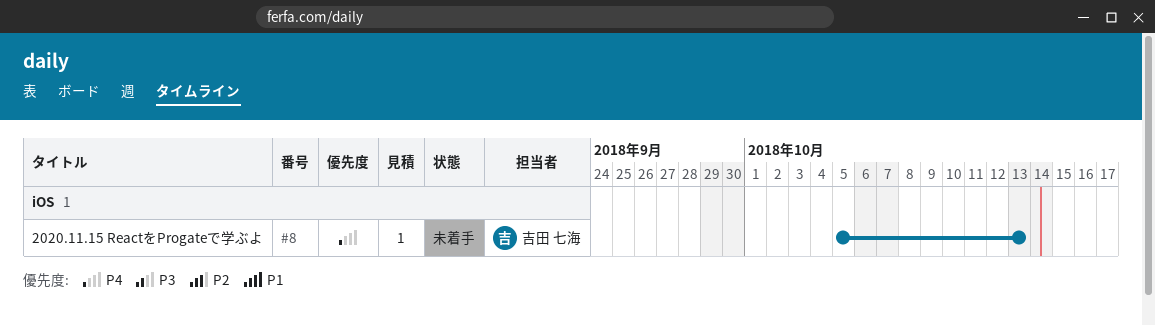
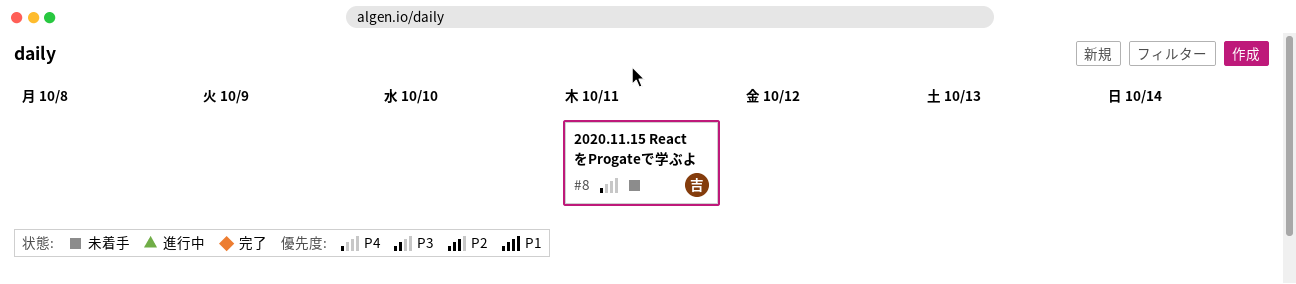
#8, due: Oct 13 -> Oct 11

